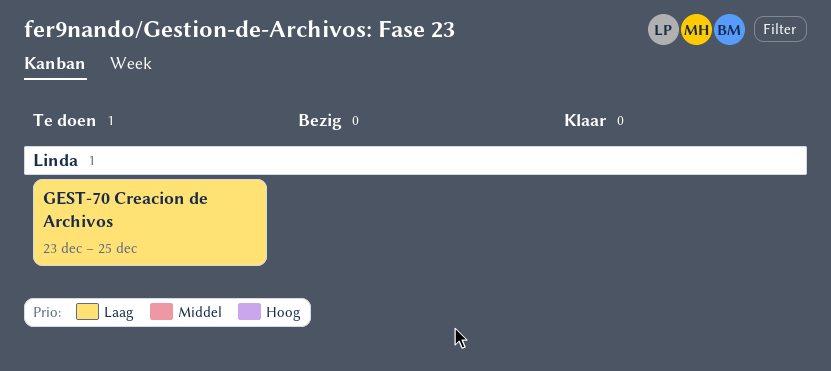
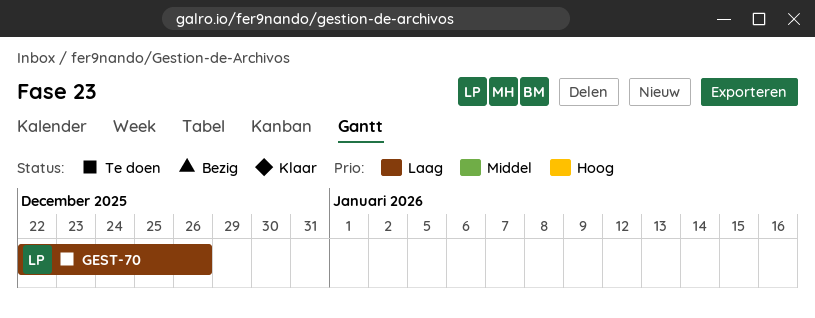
GEST-70, start: Dec 23 -> Dec 22
GEST-70, due: Dec 25 -> Dec 26

